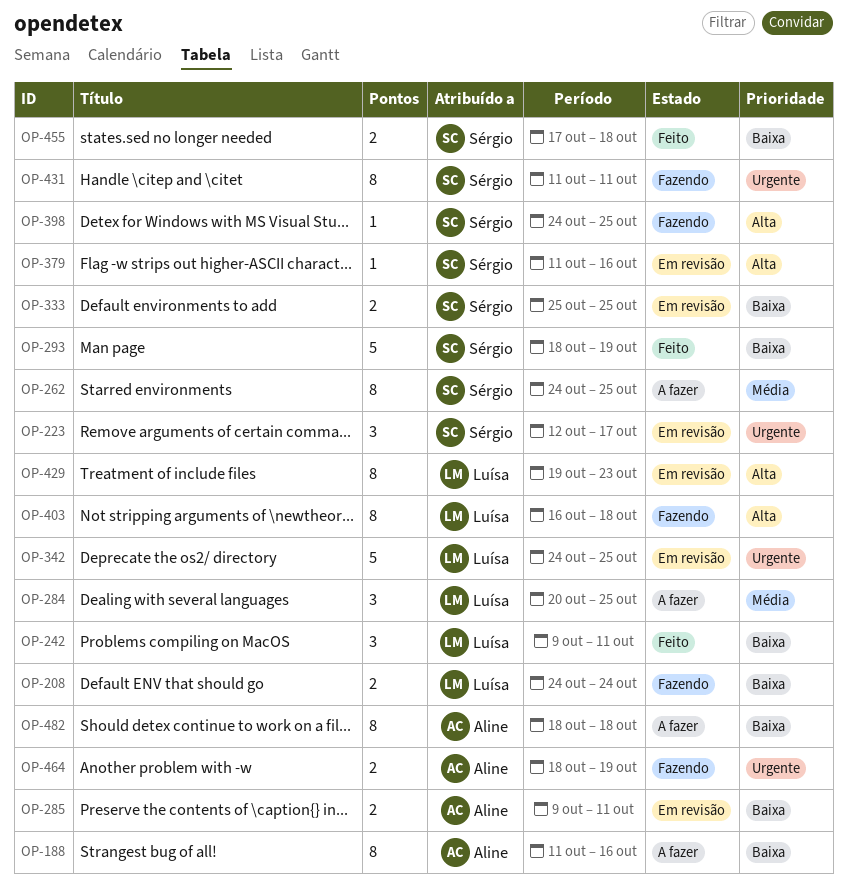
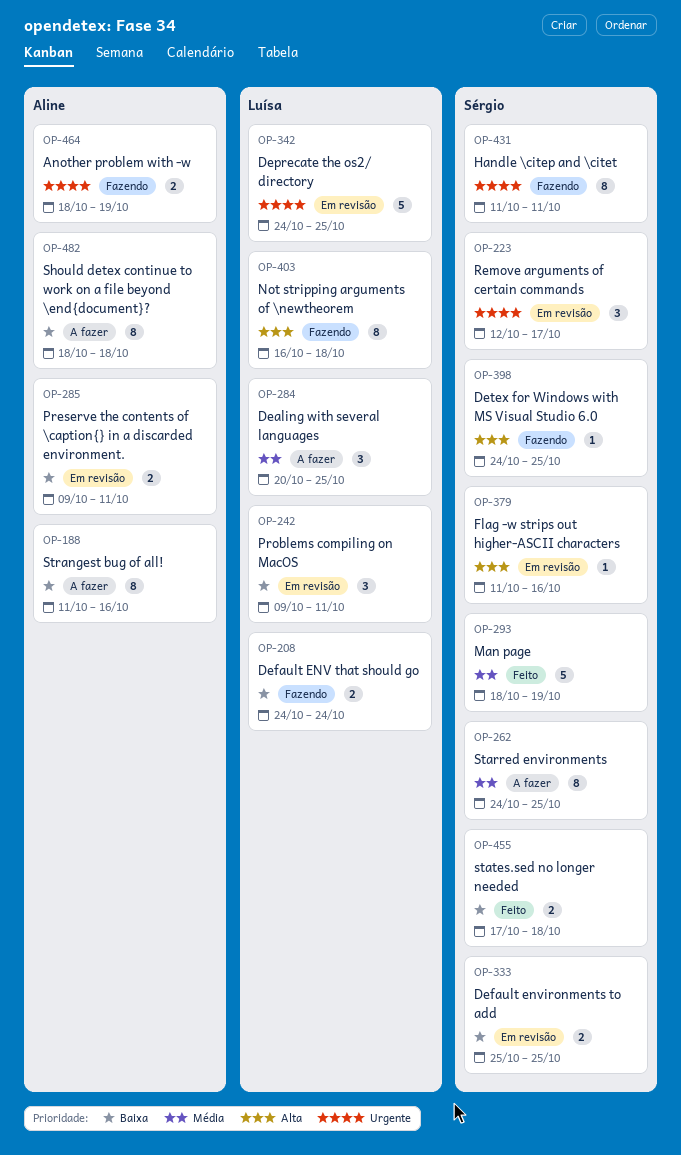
OP-242, status: Feito -> Em revisão
OP-293, priority: Baixa -> Média
OP-429: present -> none

